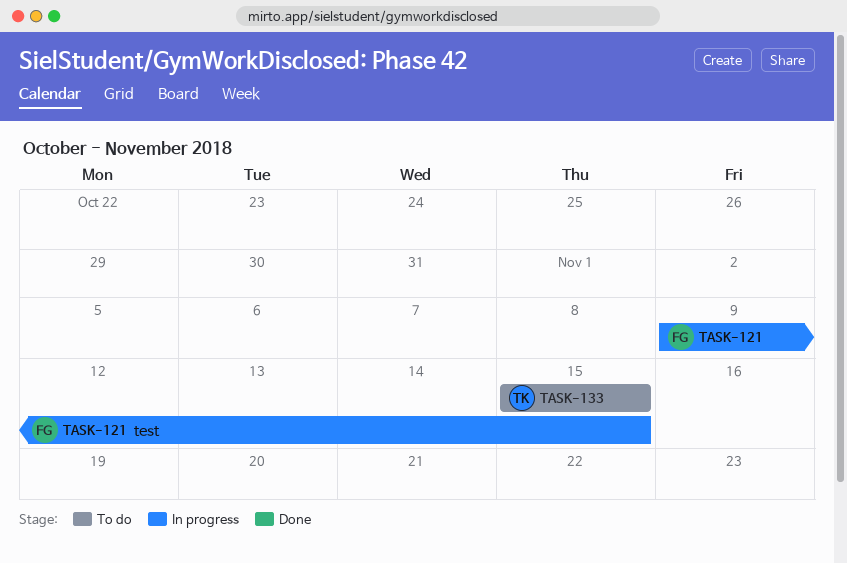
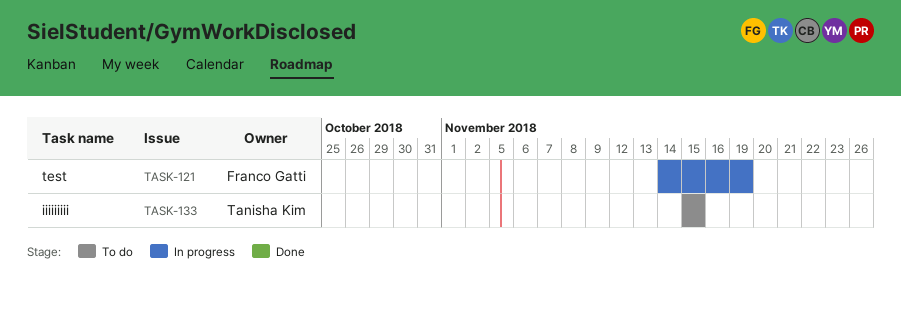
TASK-121, start: Nov 9 -> Nov 14
TASK-121, due: Nov 15 -> Nov 19

